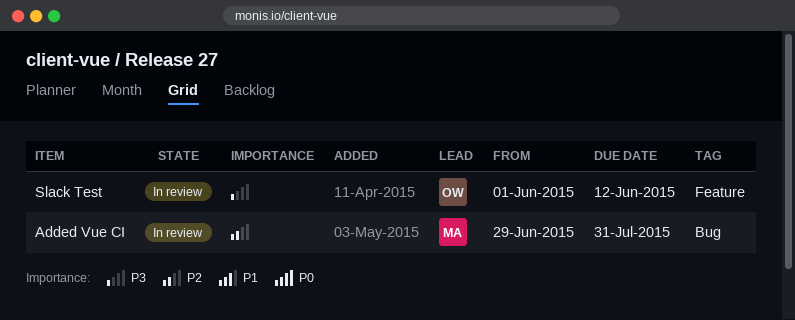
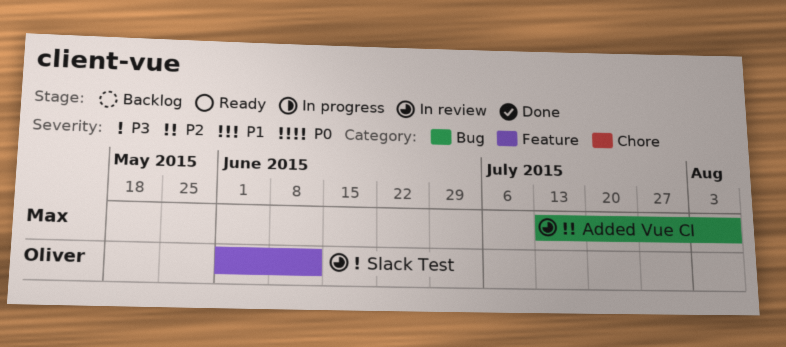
Added Vue CI, start: Jun 29 -> Jul 13
Added Vue CI, due: Jul 31 -> Aug 7

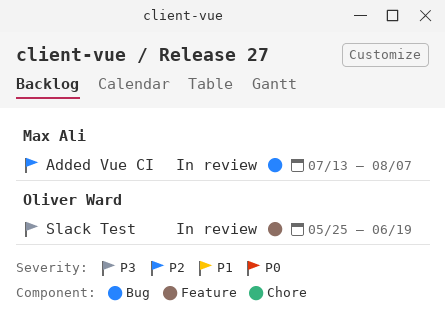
Slack Test, start: Jun 1 -> May 25
Slack Test, due: Jun 12 -> Jun 19

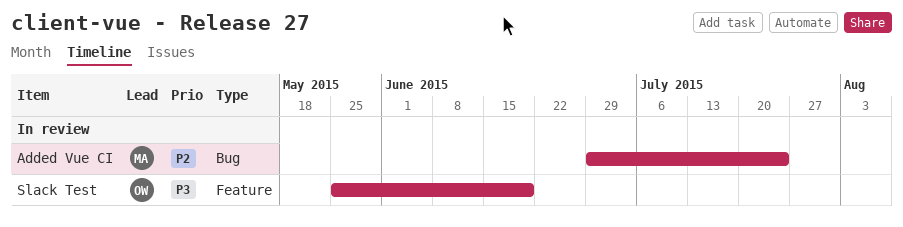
Added Vue CI, start: Jul 13 -> Jun 29
Added Vue CI, due: Aug 7 -> Jul 24

